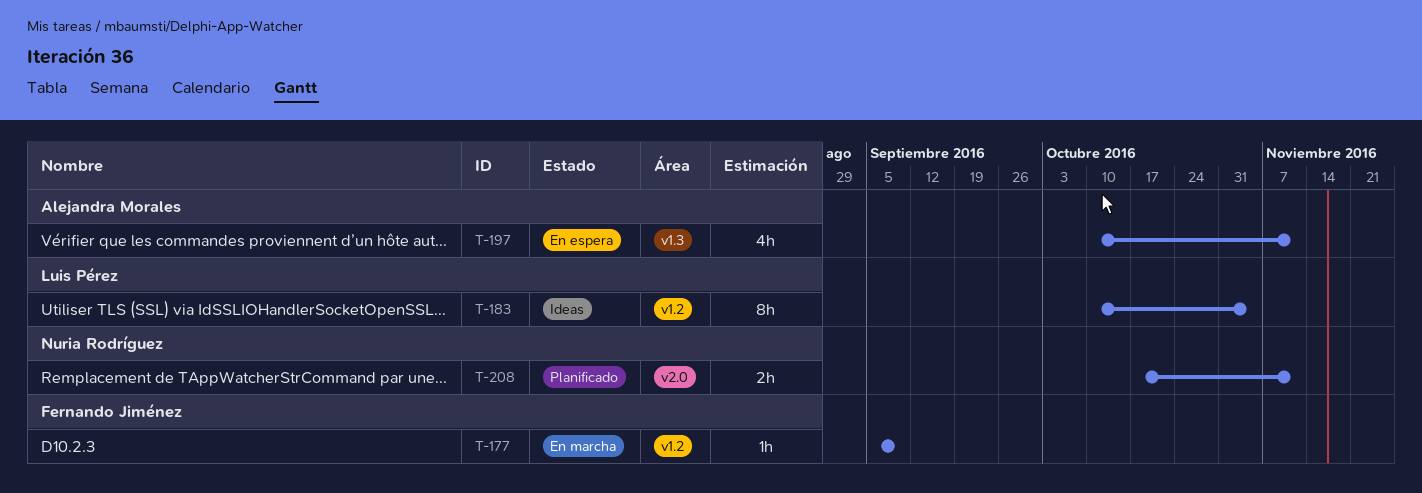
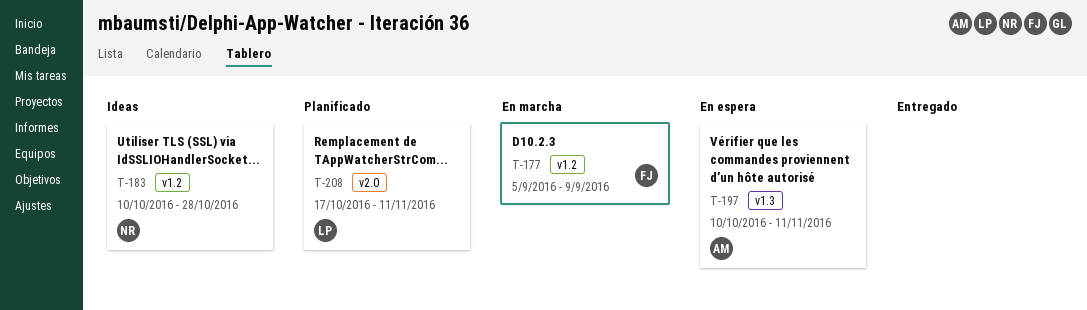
T-183, owner: Luis Pérez -> Nuria Rodríguez
T-183, due: Nov 4 -> Oct 28
T-208, owner: Nuria Rodríguez -> Luis Pérez

